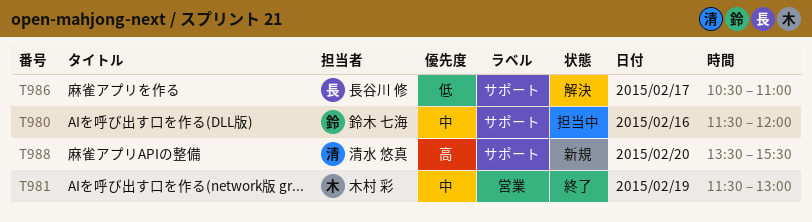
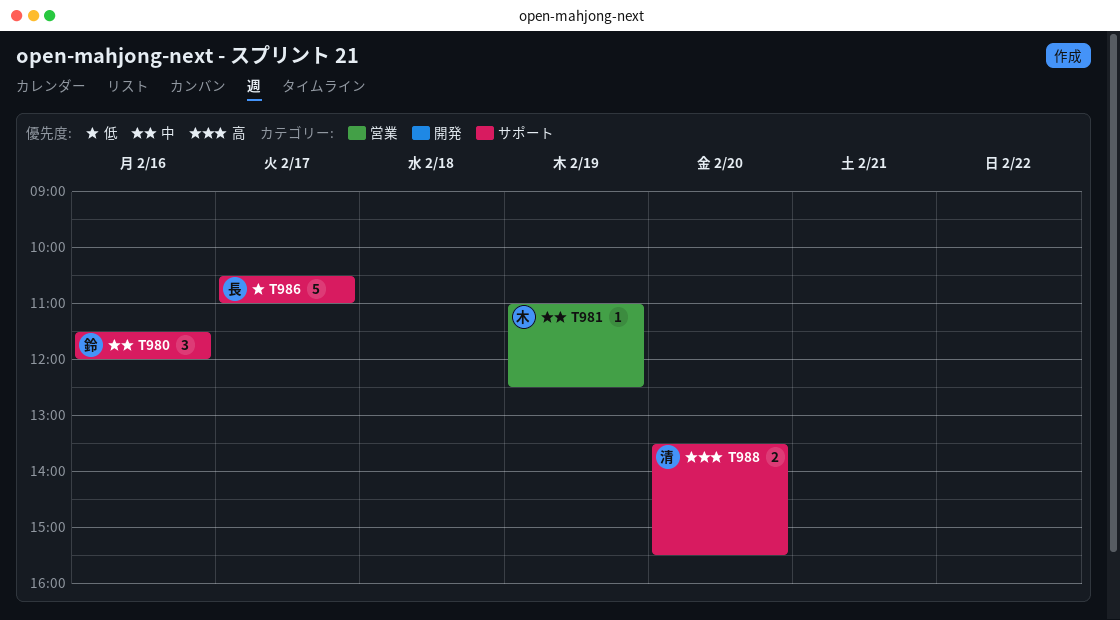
T981, begins: 11:30 -> 11:00
T981, ends: 13:00 -> 12:30

